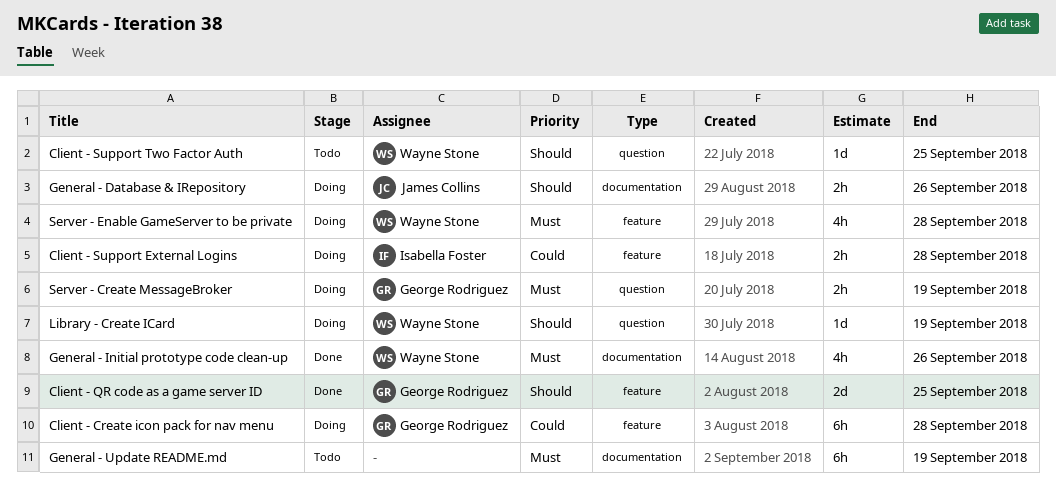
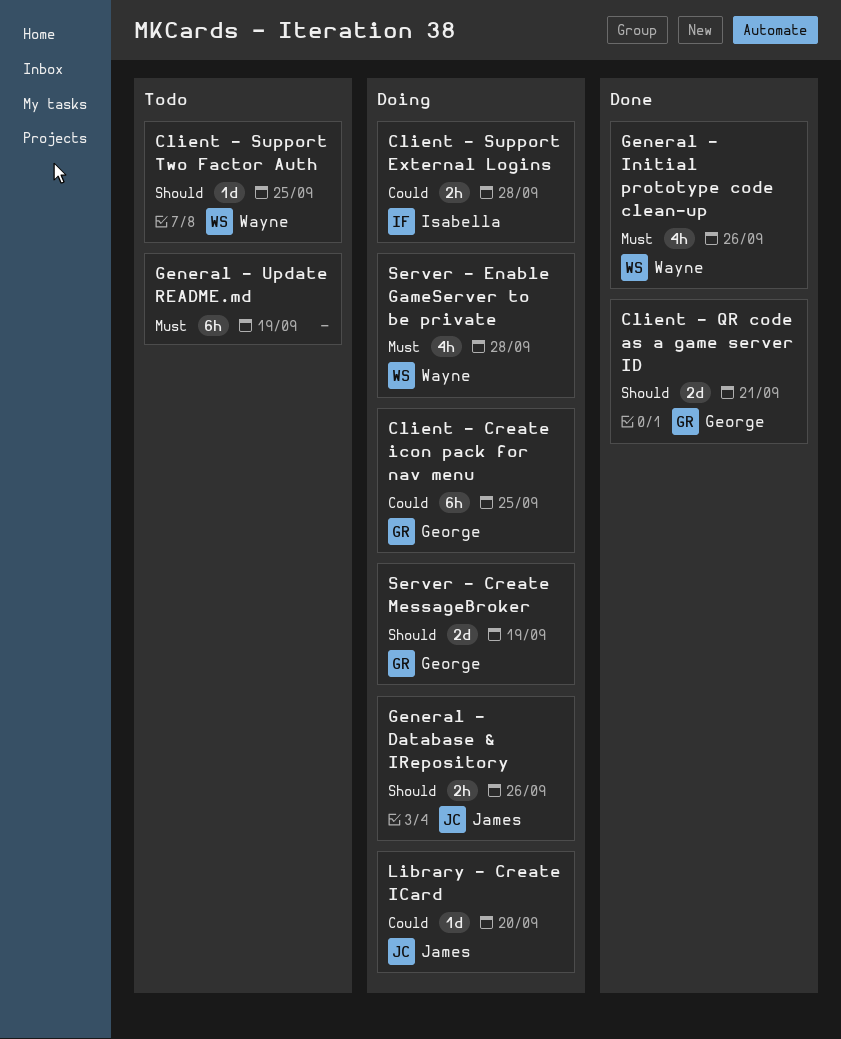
Client - Create icon pack for nav menu, due: Sep 28 -> Sep 25
Client - QR code as a game server ID, due: Sep 25 -> Sep 21
Library - Create ICard, owner: Wayne Stone -> James Collins
Library - Create ICard, priority: Should -> Could
Library - Create ICard, due: Sep 19 -> Sep 20
Server - Create MessageBroker, priority: Must -> Should
Server - Create MessageBroker, estimate: 2h -> 2d

